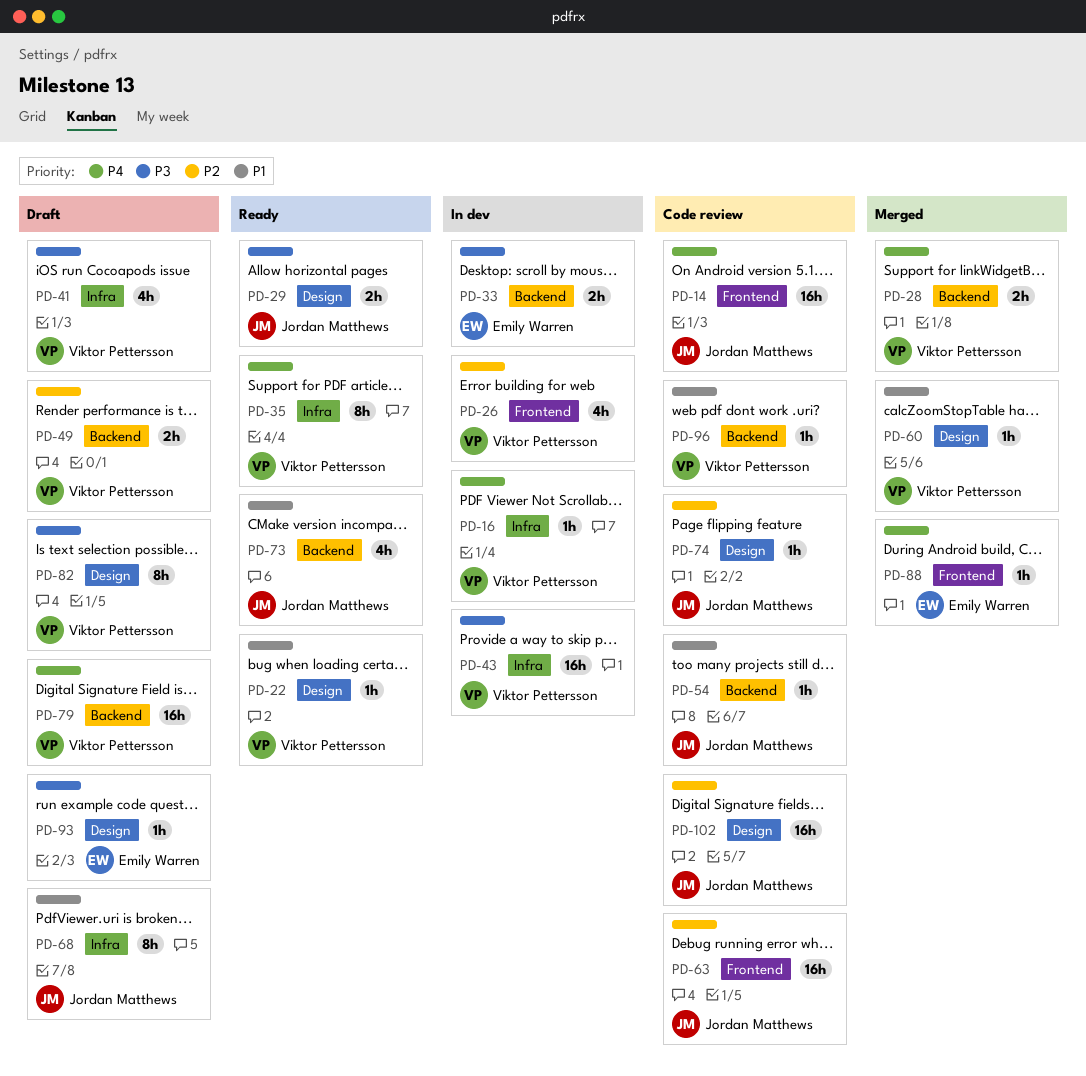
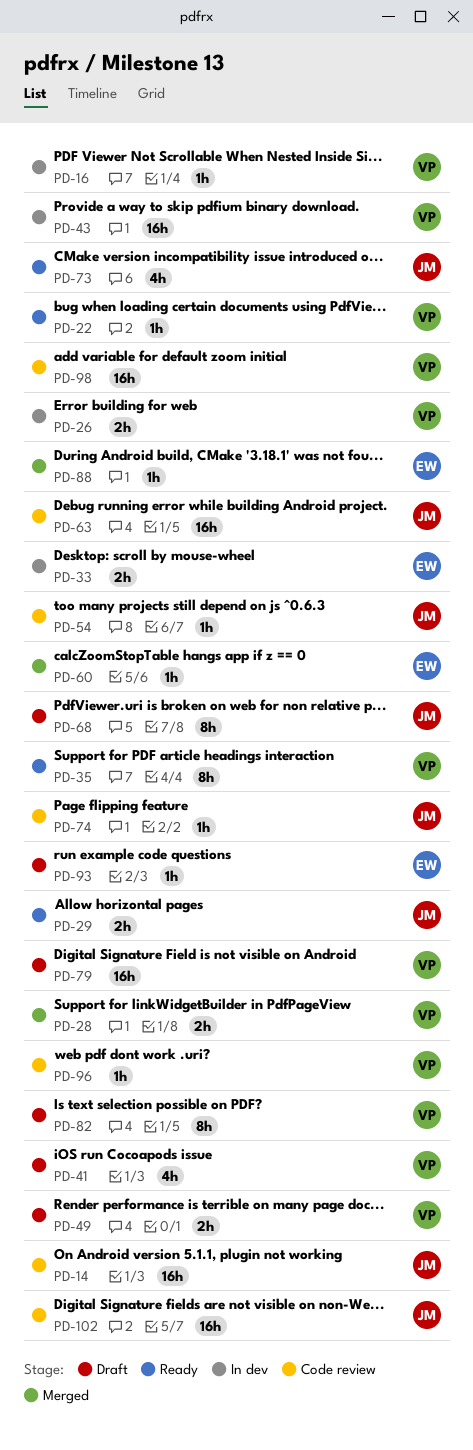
PD-26, estimate: 4h -> 2h
PD-60, owner: Viktor Pettersson -> Emily Warren
PD-98: none -> present

